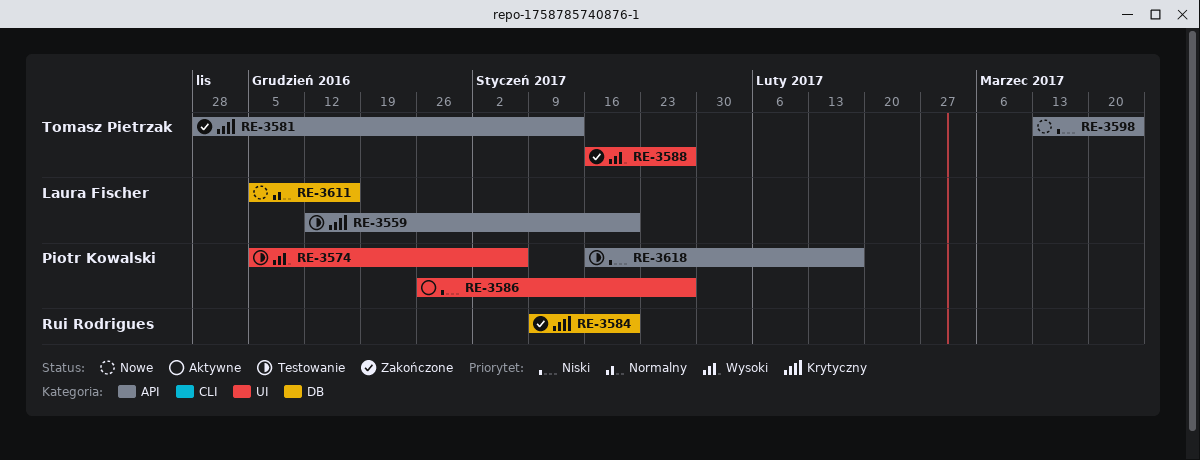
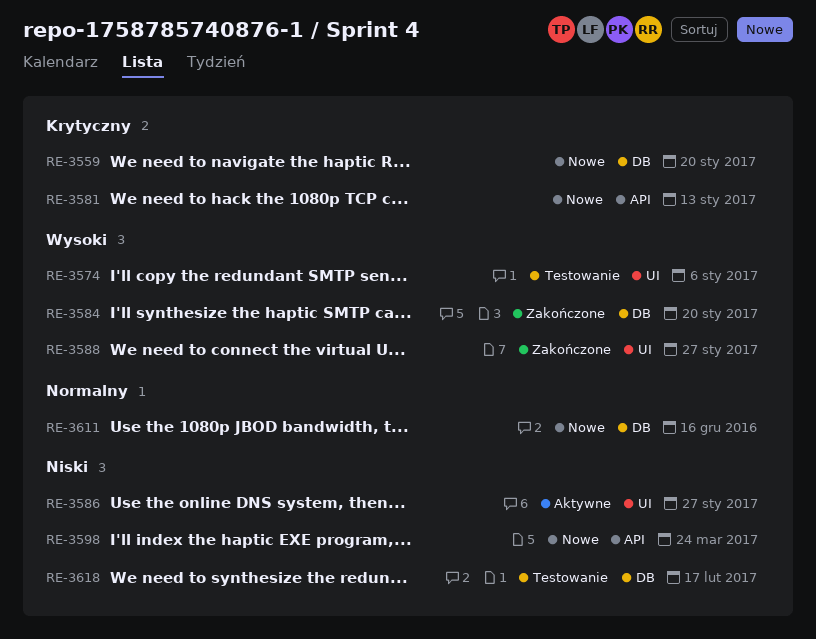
RE-3559, status: Testowanie -> Nowe
RE-3559, label: API -> DB
RE-3581, status: Zakończone -> Nowe
RE-3584, priority: Krytyczny -> Wysoki
RE-3618, label: API -> DB

